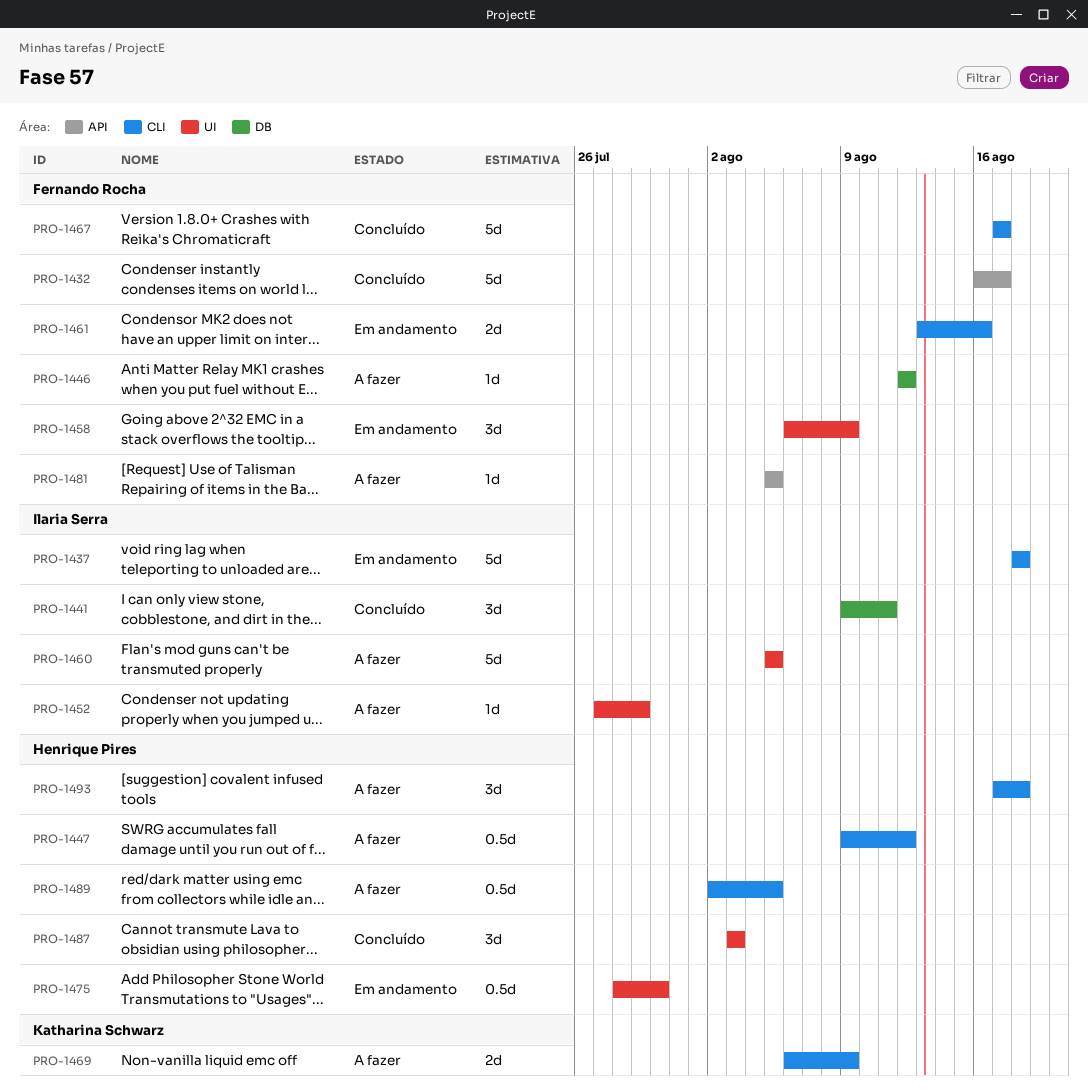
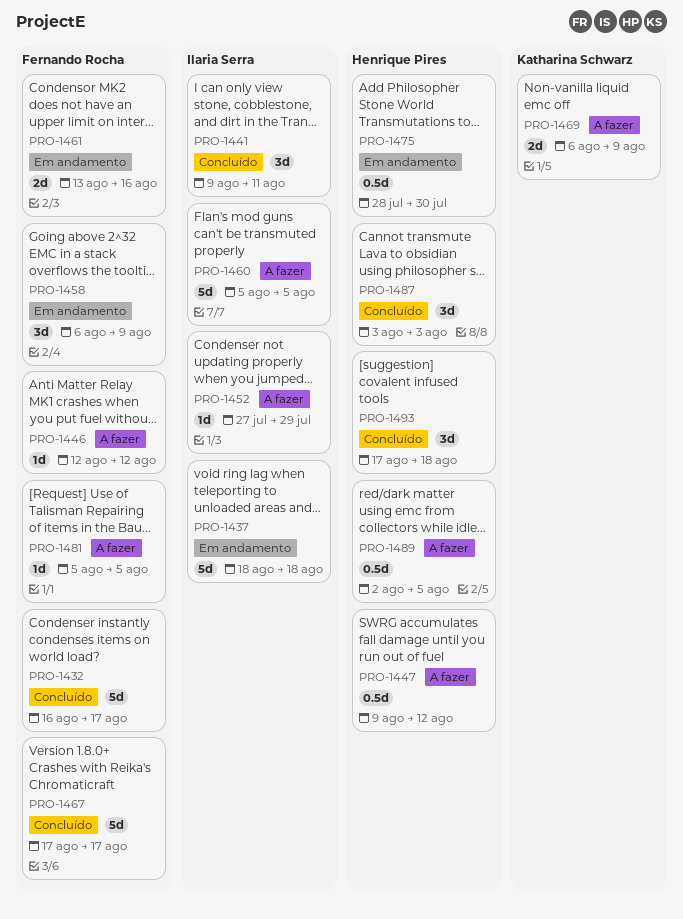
PRO-1493, status: A fazer -> Concluído

